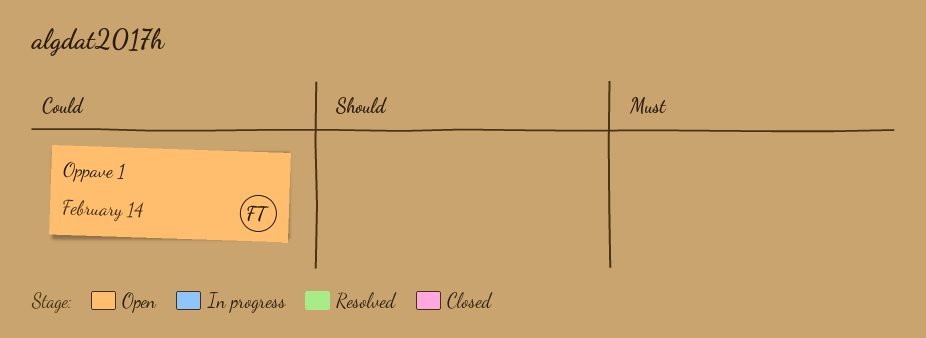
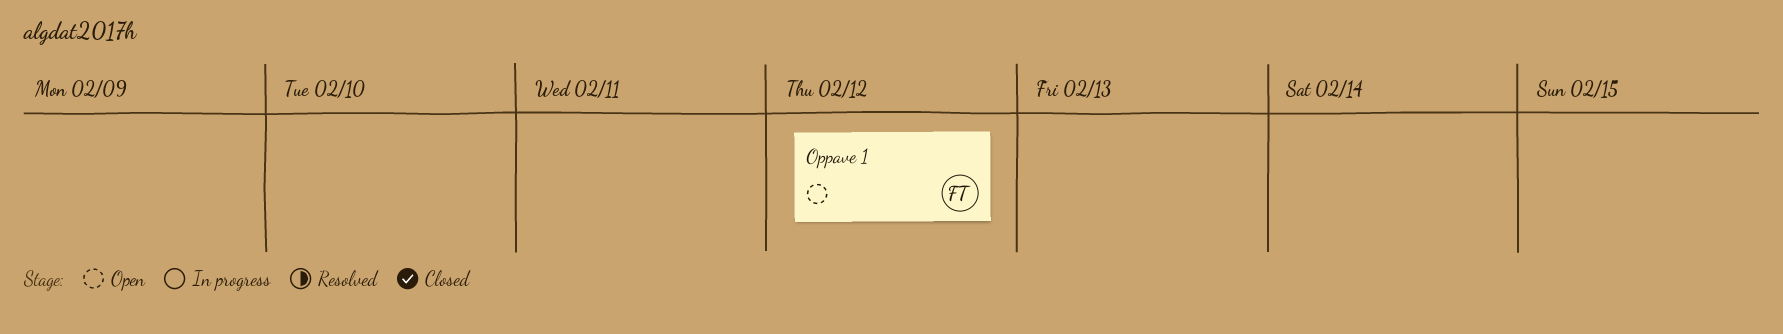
Oppave 1, due: Feb 14 -> Feb 12

